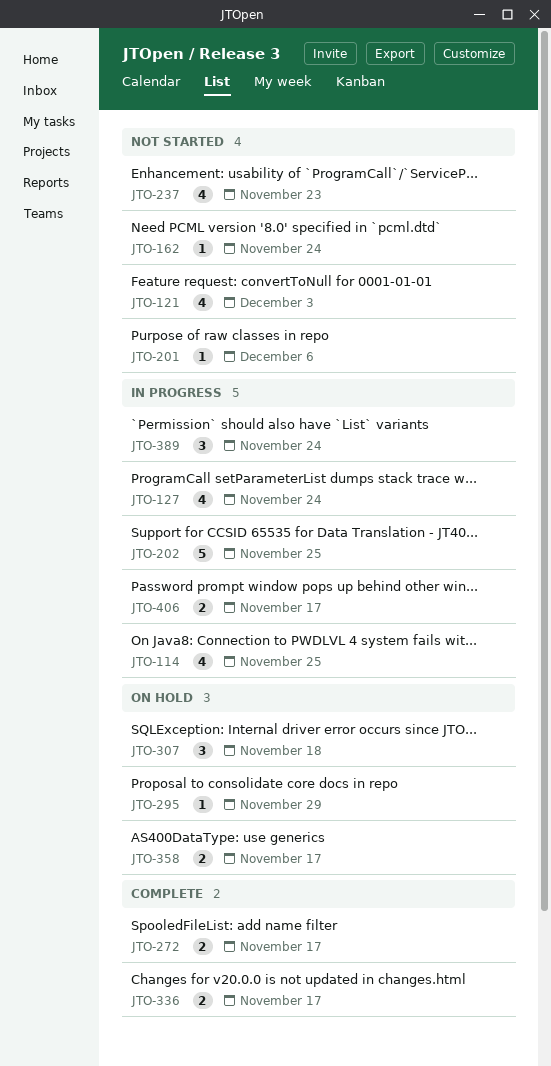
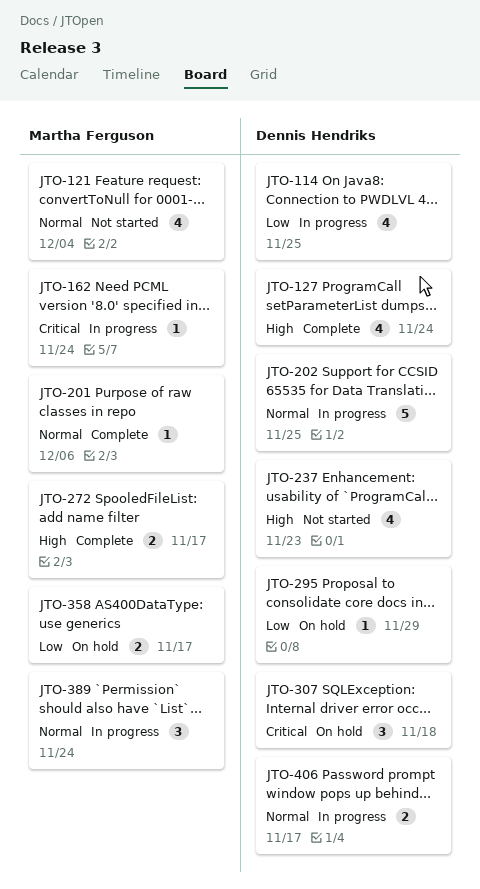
JTO-121, due: Dec 3 -> Dec 4
JTO-127, status: In progress -> Complete
JTO-162, status: Not started -> In progress
JTO-201, status: Not started -> Complete
JTO-336: present -> none

